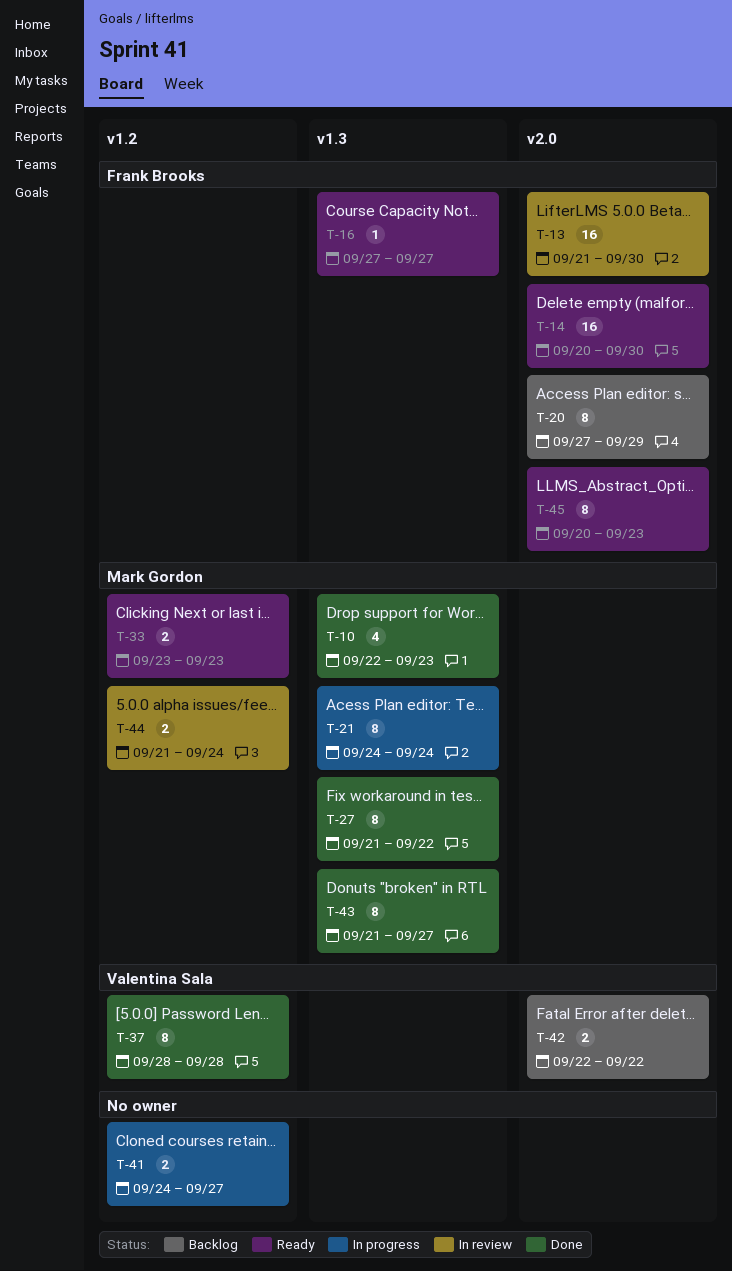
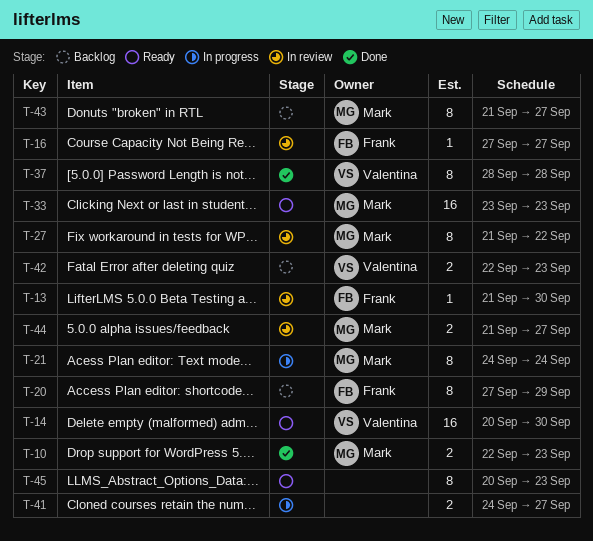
T-10, estimate: 4 -> 2
T-13, estimate: 16 -> 1
T-14, owner: Frank Brooks -> Valentina Sala
T-16, status: Ready -> In review
T-27, status: Done -> In review
T-33, estimate: 2 -> 16
T-42, due: Sep 22 -> Sep 23
T-43, status: Done -> Backlog
T-44, due: Sep 24 -> Sep 27
T-45, owner: Frank Brooks -> none

